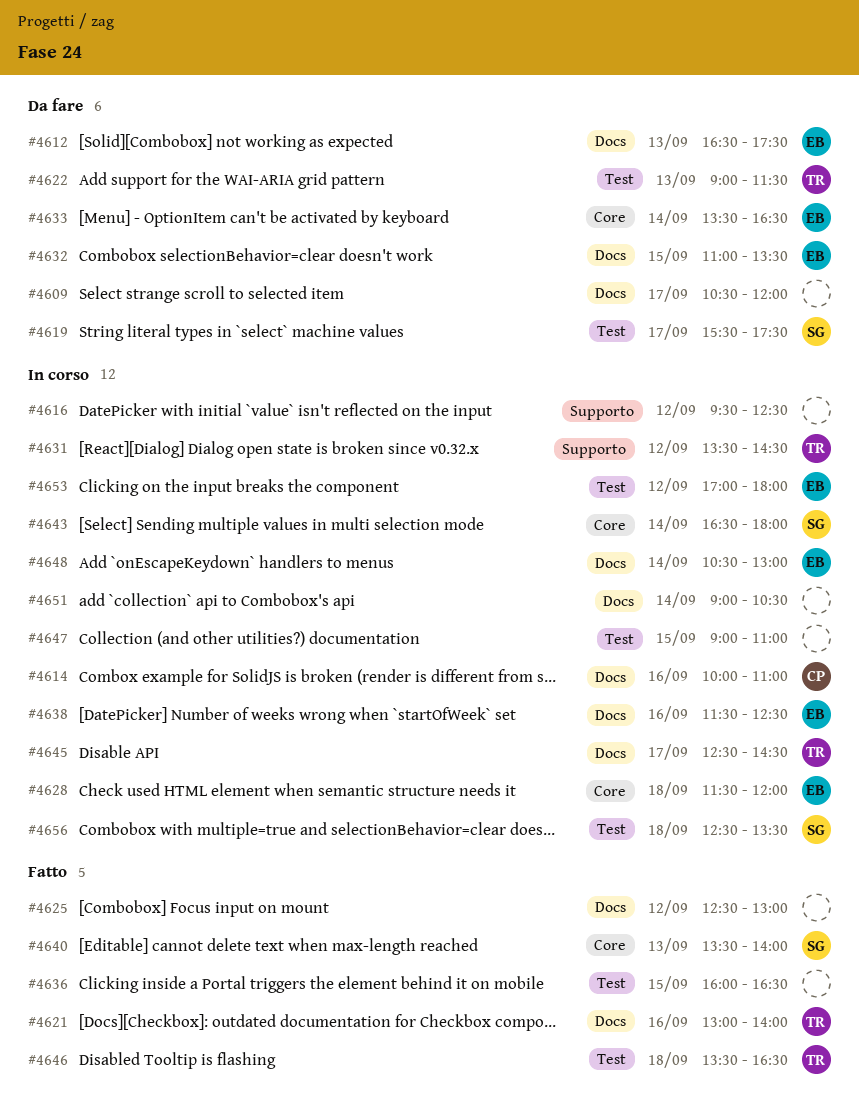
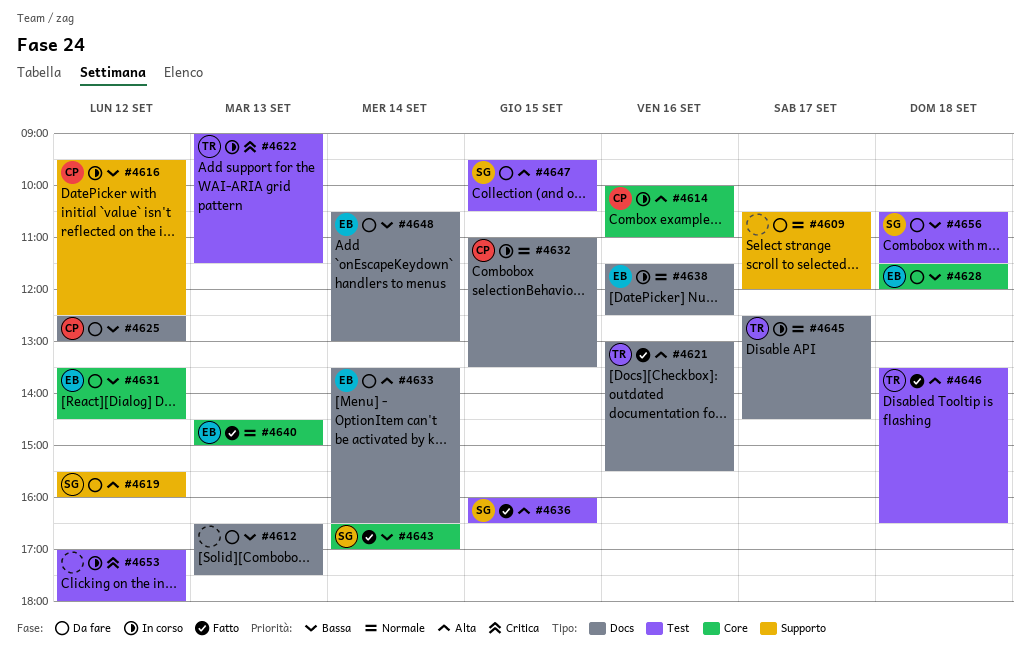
#4609, label: Docs -> Supporto
#4612, owner: EB -> none
#4614, label: Docs -> Core
#4616, owner: none -> CP
#4619, label: Test -> Supporto
#4619, day: Sep 17 -> Sep 12
#4619, ends: 17:30 -> 16:00
#4621, ends: 14:00 -> 15:30
#4622, status: Da fare -> In corso
#4625, status: Fatto -> Da fare
#4625, owner: none -> CP
#4628, status: In corso -> Da fare
#4631, status: In corso -> Da fare
#4631, owner: TR -> EB
#4631, label: Supporto -> Core
#4632, status: Da fare -> In corso
#4632, owner: EB -> CP
#4633, label: Core -> Docs
#4636, owner: none -> SG
#4640, owner: SG -> EB
#4640, begins: 13:30 -> 14:30
#4640, ends: 14:00 -> 15:00
#4643, status: In corso -> Fatto
#4643, ends: 18:00 -> 17:00
#4647, status: In corso -> Da fare
#4647, owner: none -> SG
#4647, begins: 09:00 -> 09:30
#4647, ends: 11:00 -> 10:30
#4648, status: In corso -> Da fare
#4651: present -> none
#4653, owner: EB -> none
#4656, status: In corso -> Da fare
#4656, begins: 12:30 -> 10:30
#4656, ends: 13:30 -> 11:30

